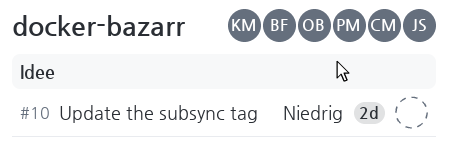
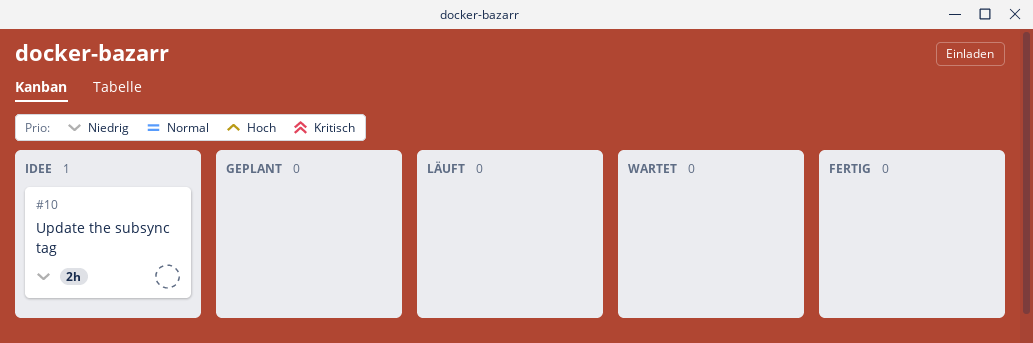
#10, estimate: 2d -> 2h

